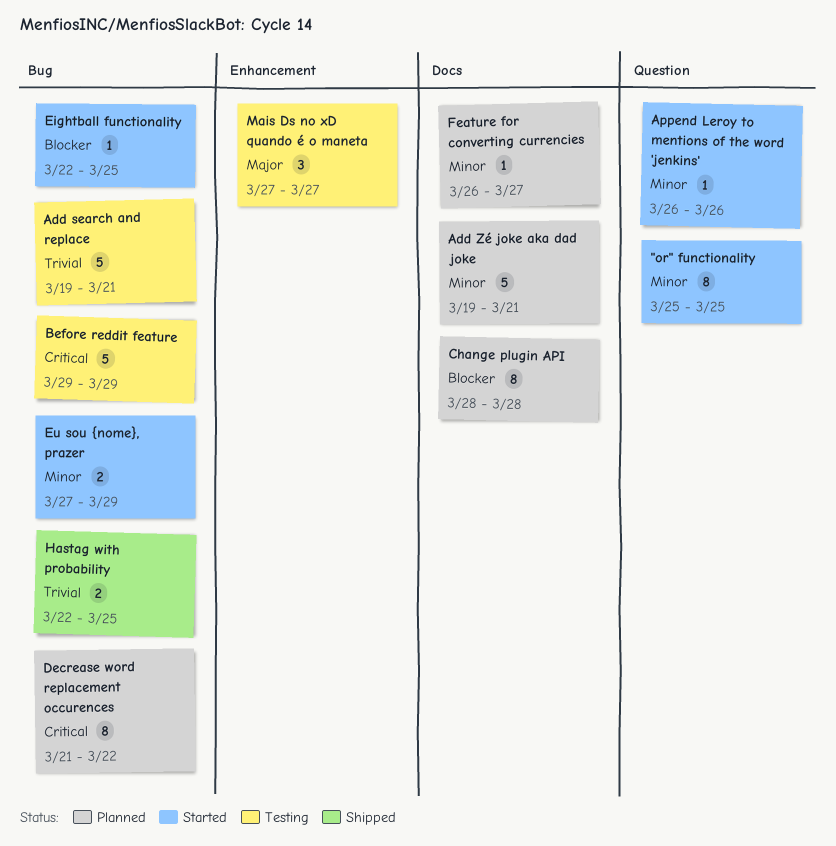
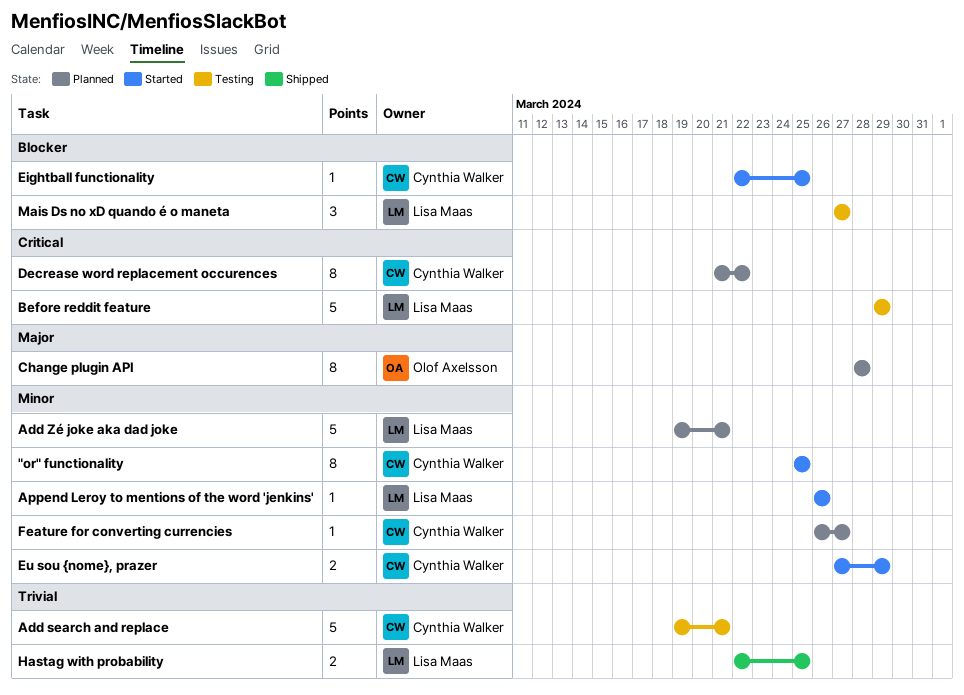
Change plugin API, priority: Blocker -> Major
Mais Ds no xD quando é o maneta, priority: Major -> Blocker

